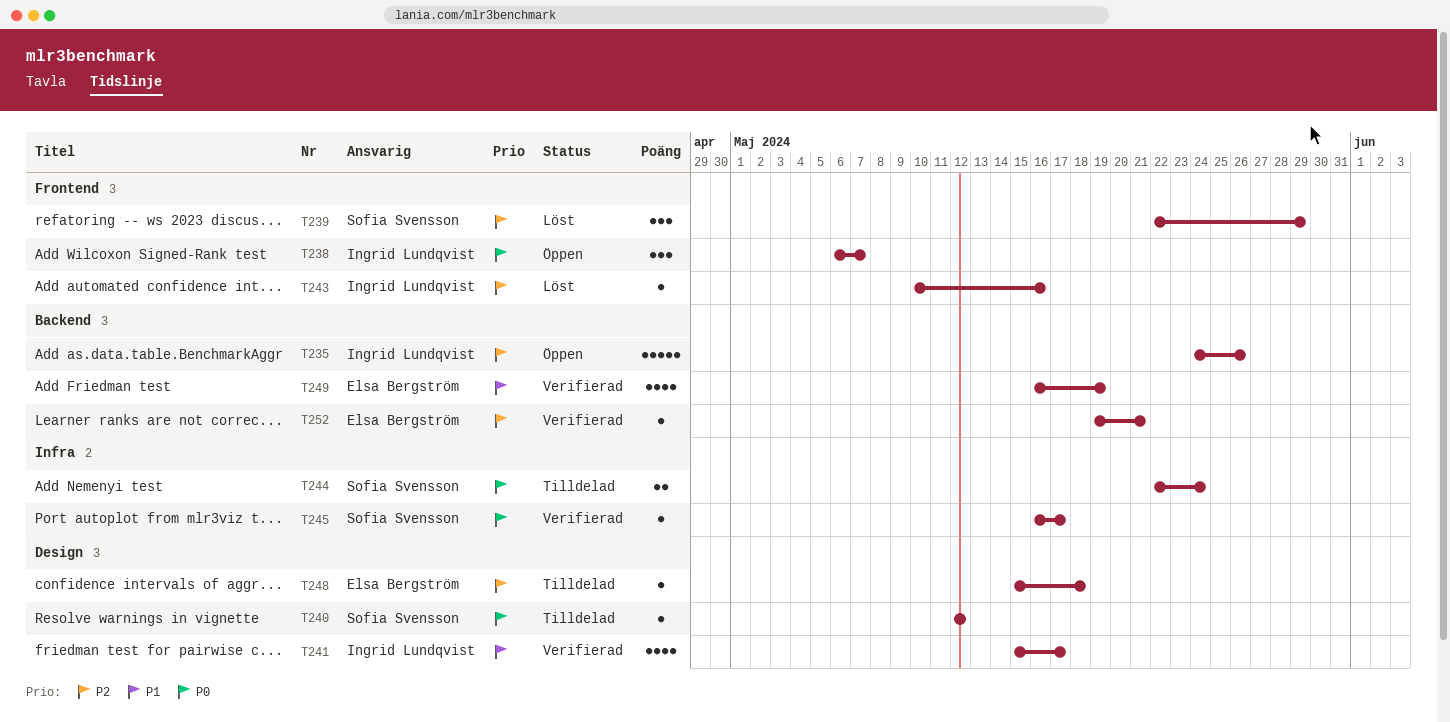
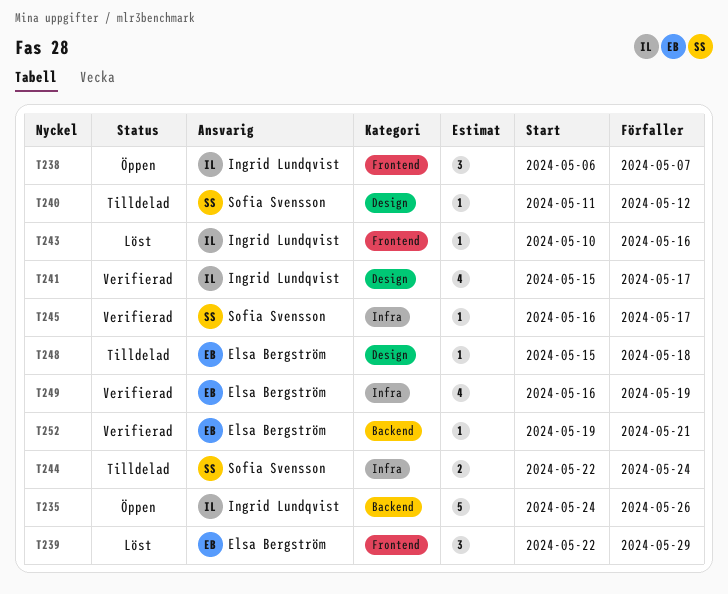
T239, owner: Sofia Svensson -> Elsa Bergström
T240, start: May 12 -> May 11
T249, label: Backend -> Infra

